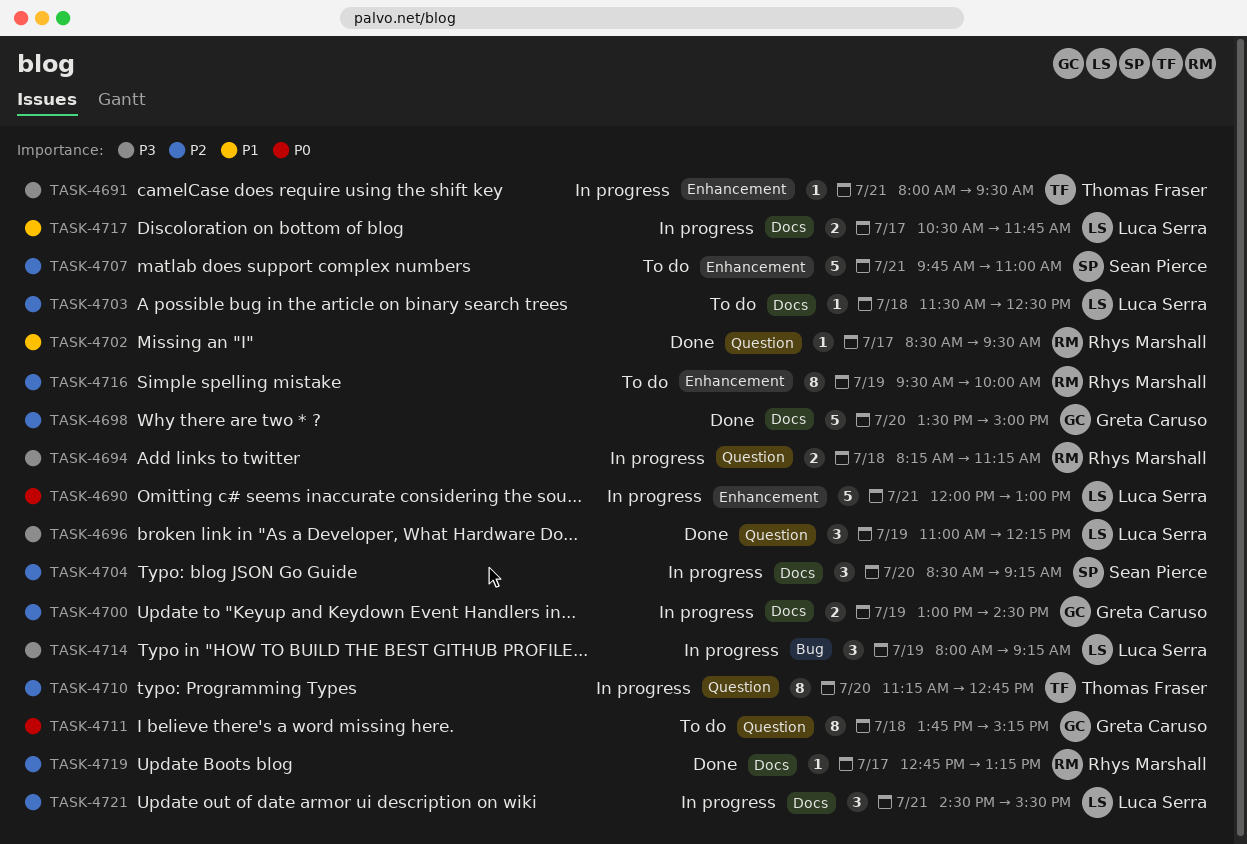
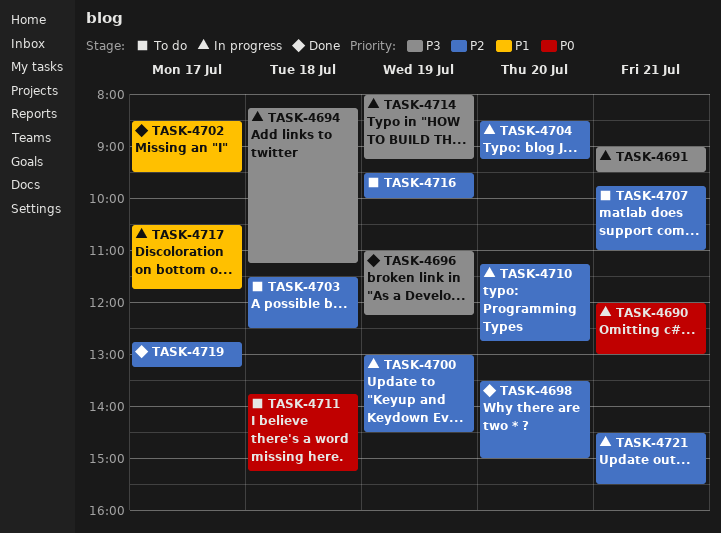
TASK-4691, begins: 08:00 -> 09:00

